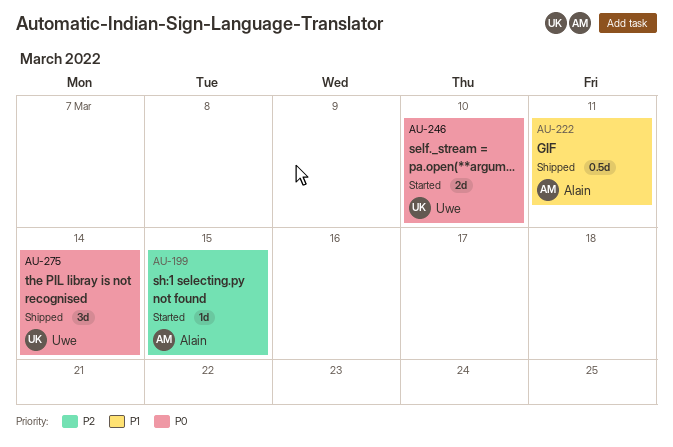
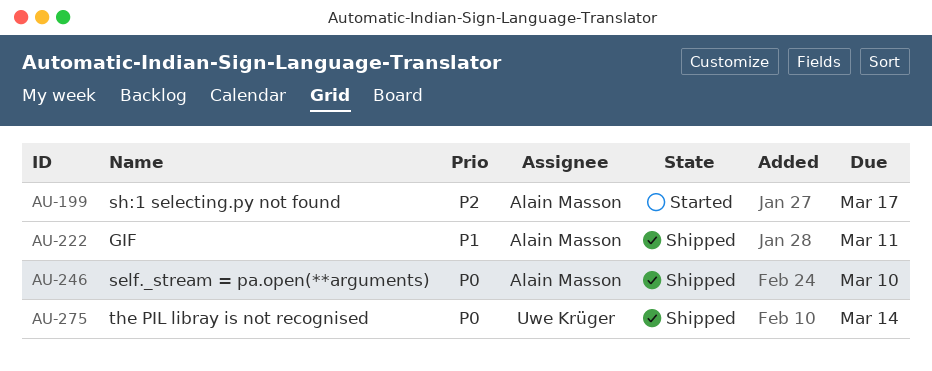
AU-199, due: Mar 15 -> Mar 17
AU-246, status: Started -> Shipped
AU-246, owner: Uwe Krüger -> Alain Masson

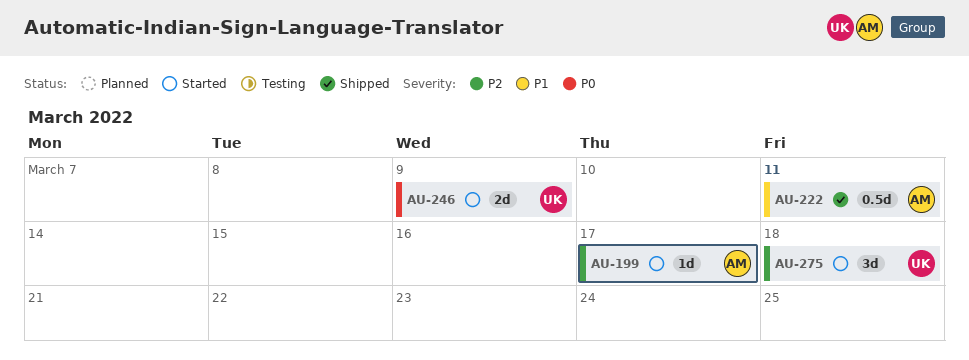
AU-246, status: Shipped -> Started
AU-246, owner: Alain Masson -> Uwe Krüger
AU-246, due: Mar 10 -> Mar 9
AU-275, status: Shipped -> Started
AU-275, priority: P0 -> P2
AU-275, due: Mar 14 -> Mar 18

